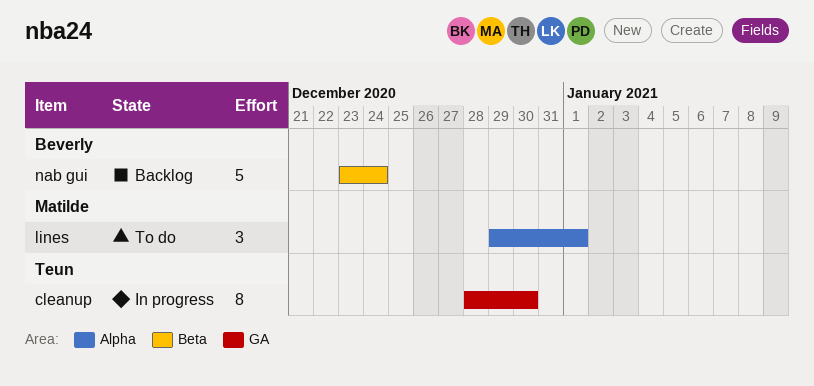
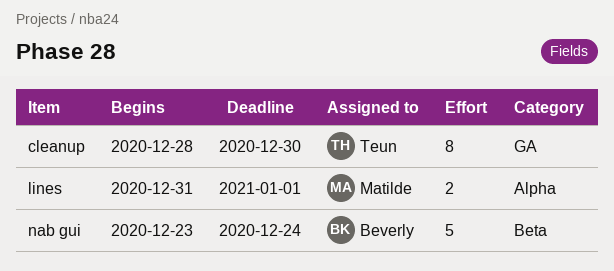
lines, estimate: 3 -> 2
lines, start: Dec 29 -> Dec 31

